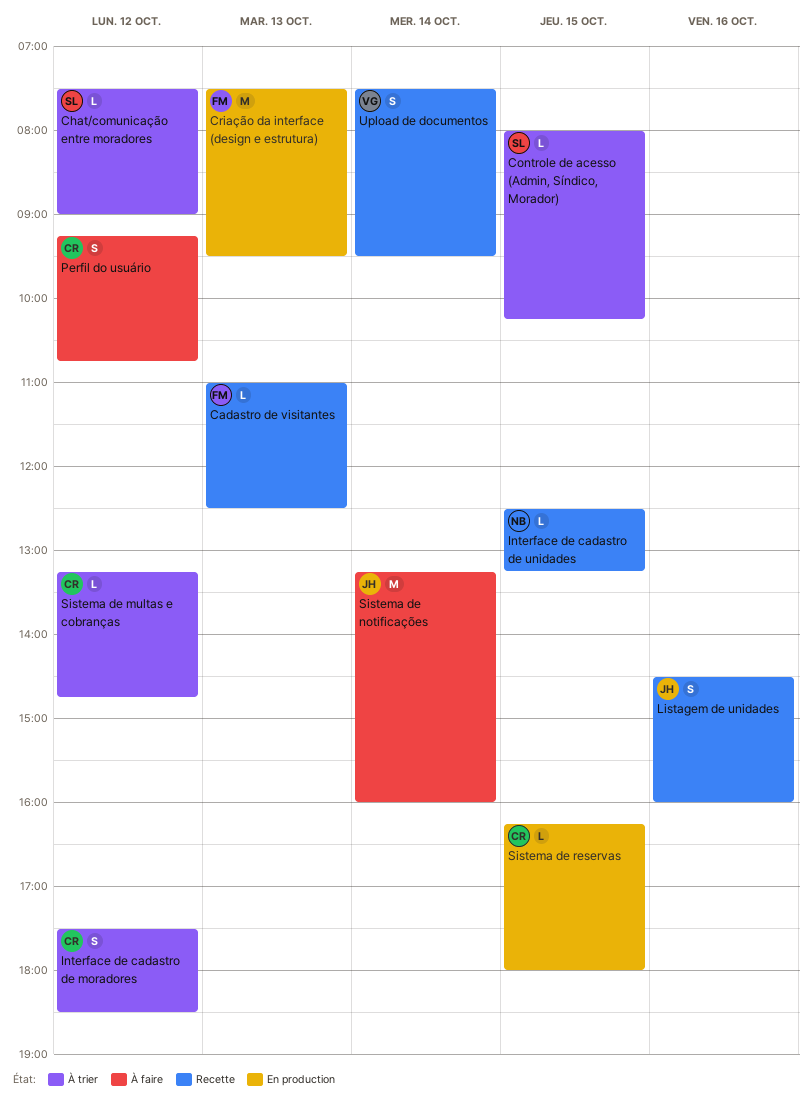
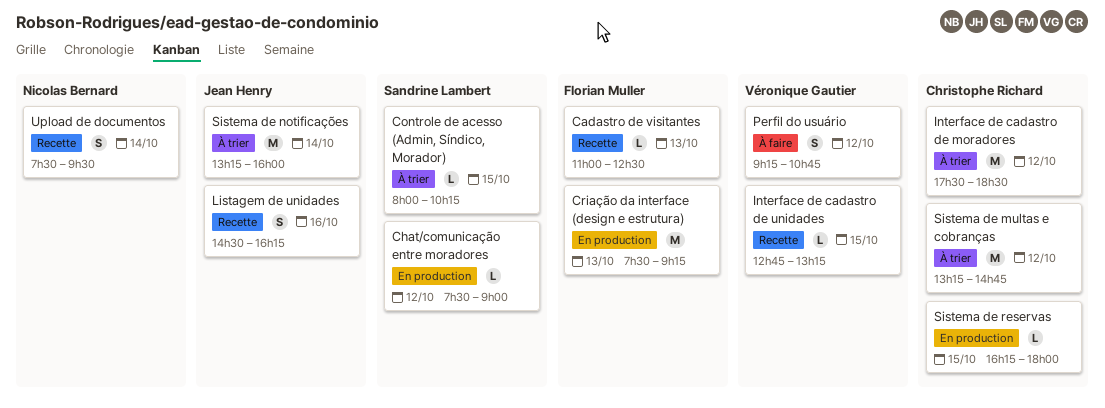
Chat/comunicação entre moradores, status: À trier -> En production
Criação da interface (design e estrutura), ends: 09:30 -> 09:15
Interface de cadastro de moradores, estimate: S -> M
Interface de cadastro de unidades, owner: Nicolas Bernard -> Véronique Gautier
Interface de cadastro de unidades, begins: 12:30 -> 12:45
Listagem de unidades, ends: 16:00 -> 16:15
Perfil do usuário, owner: Christophe Richard -> Véronique Gautier
Sistema de multas e cobranças, estimate: L -> M
Sistema de notificações, status: À faire -> À trier
Upload de documentos, owner: Véronique Gautier -> Nicolas Bernard

